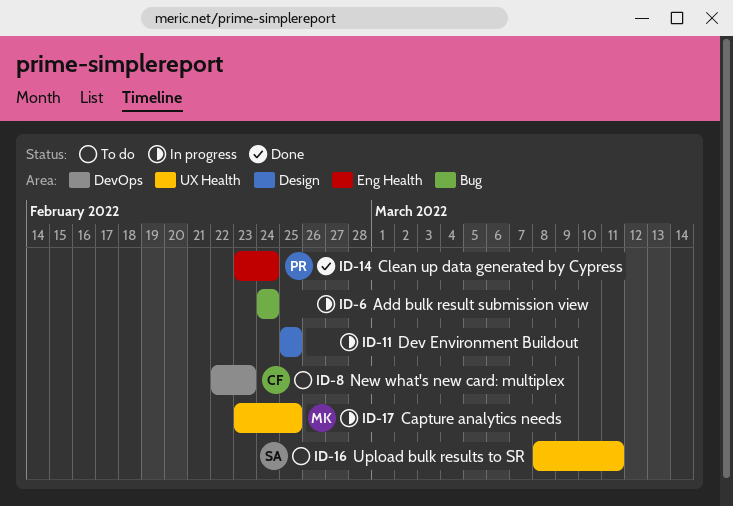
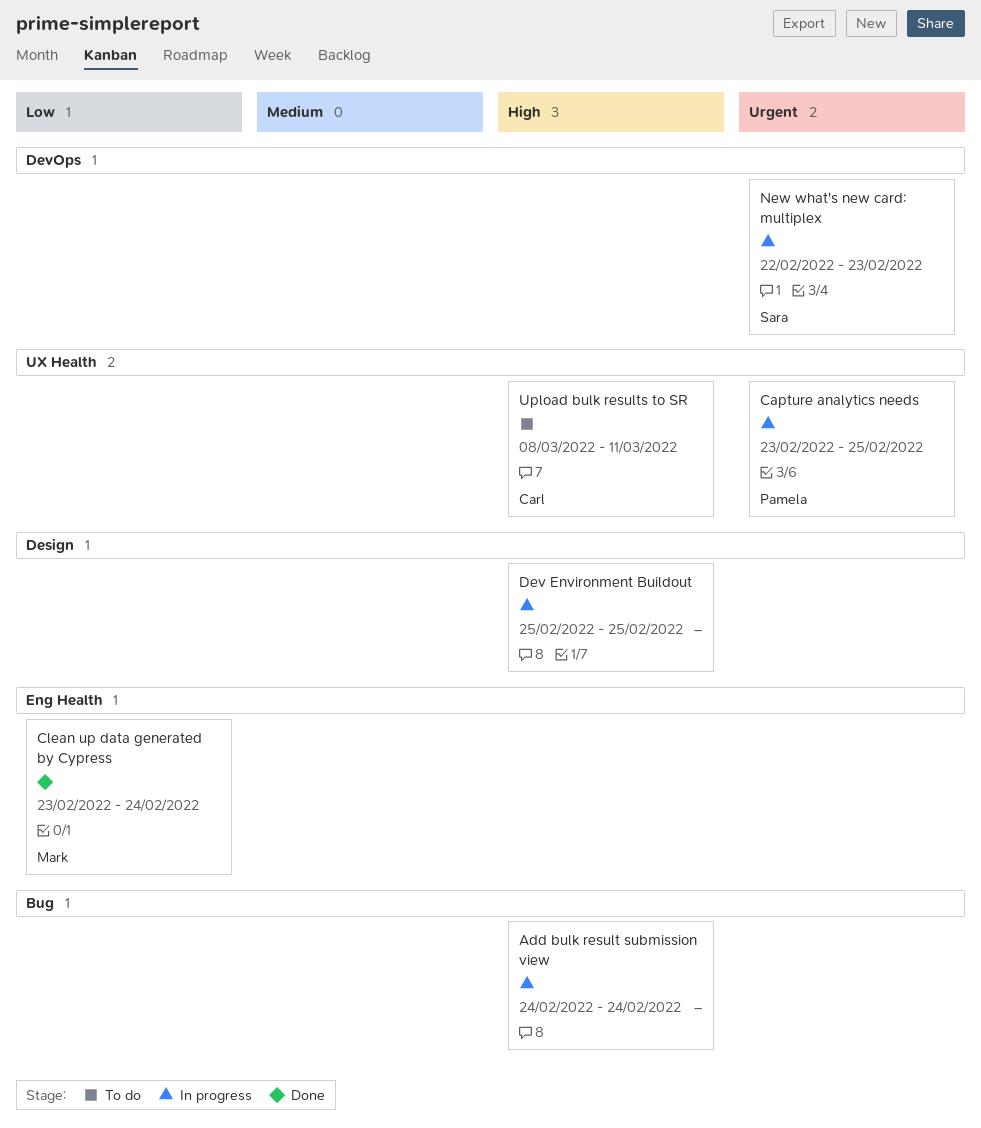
Capture analytics needs, owner: Mark -> Pamela
Clean up data generated by Cypress, owner: Pamela -> Mark
New what's new card: multiplex, status: To do -> In progress
New what's new card: multiplex, owner: Carl -> Sara
Upload bulk results to SR, owner: Sara -> Carl

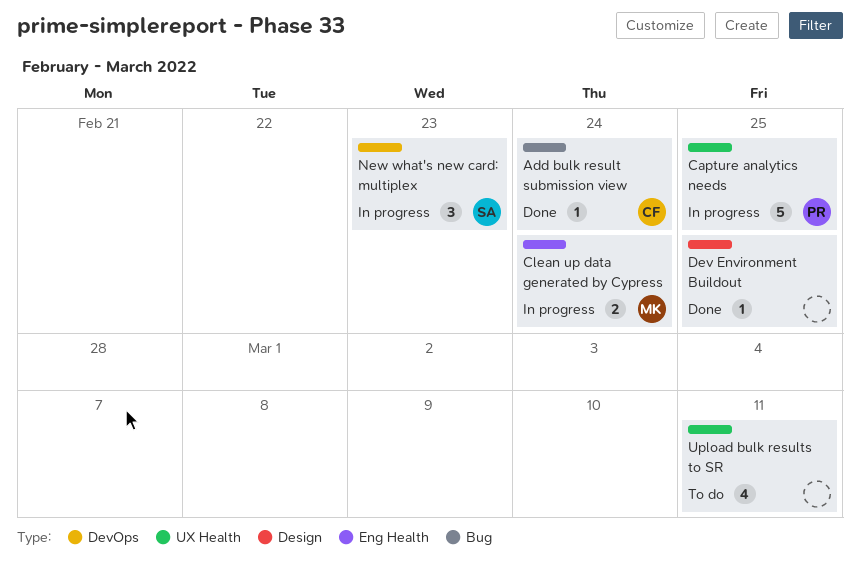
Add bulk result submission view, status: In progress -> Done
Add bulk result submission view, owner: none -> Carl
Clean up data generated by Cypress, status: Done -> In progress
Dev Environment Buildout, status: In progress -> Done
Upload bulk results to SR, owner: Carl -> none

